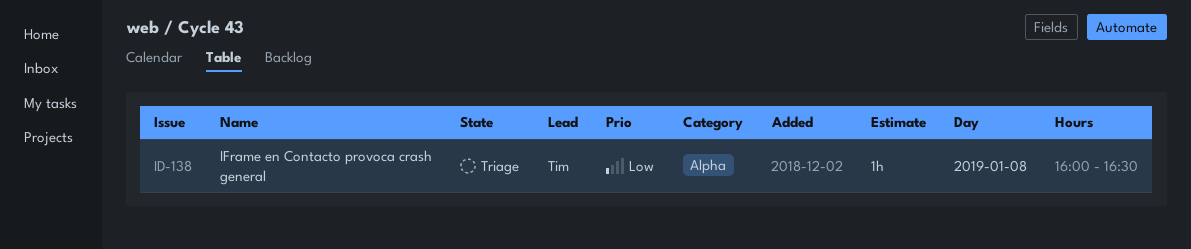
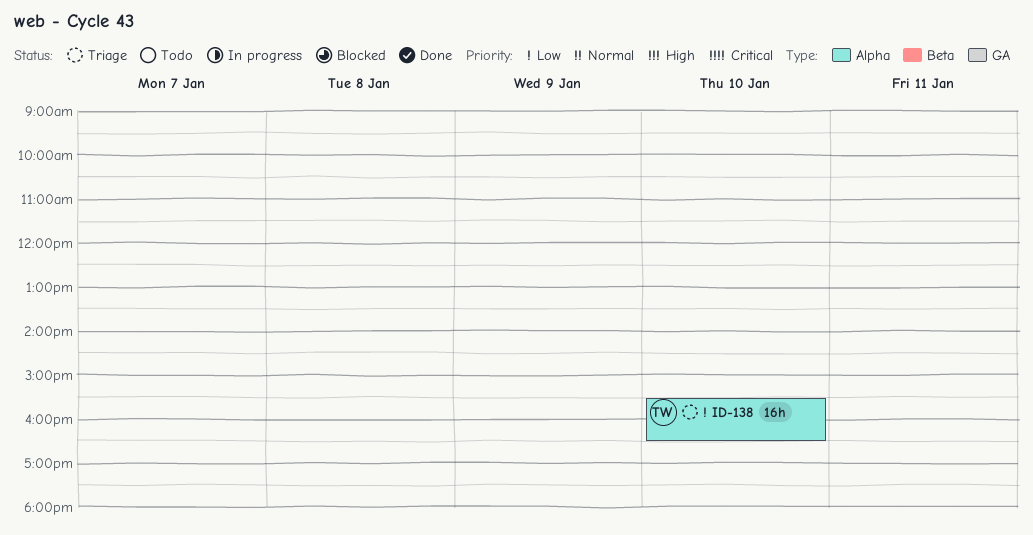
ID-138, estimate: 1h -> 16h
ID-138, day: Jan 8 -> Jan 10
ID-138, begins: 16:00 -> 15:30

